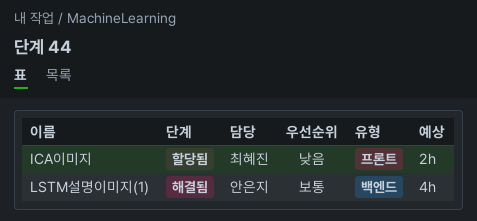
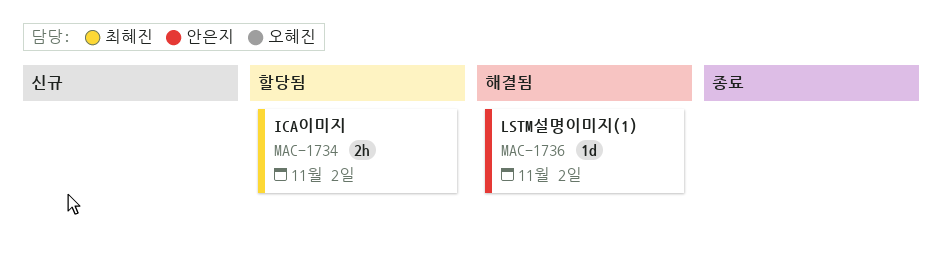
LSTM설명이미지(1), estimate: 4h -> 1d

